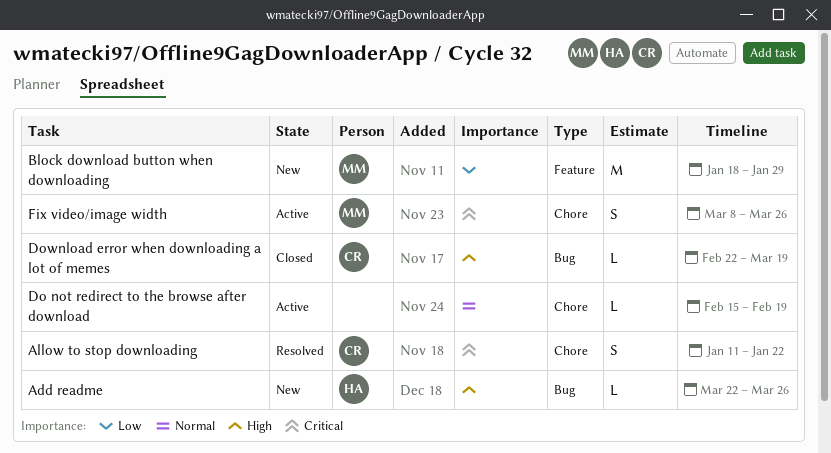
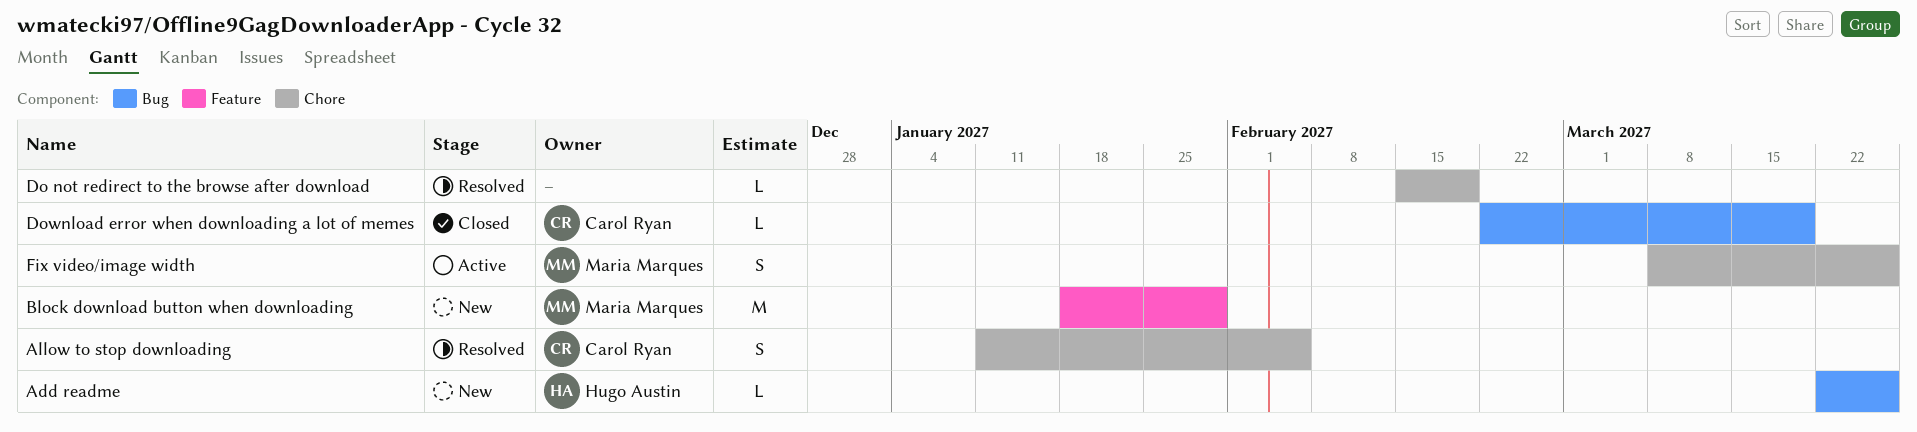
Allow to stop downloading, due: Jan 22 -> Feb 5
Do not redirect to the browse after download, status: Active -> Resolved

